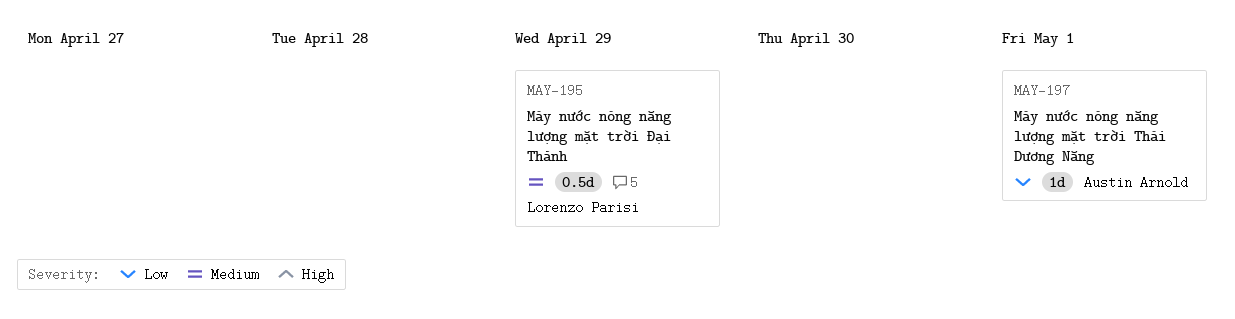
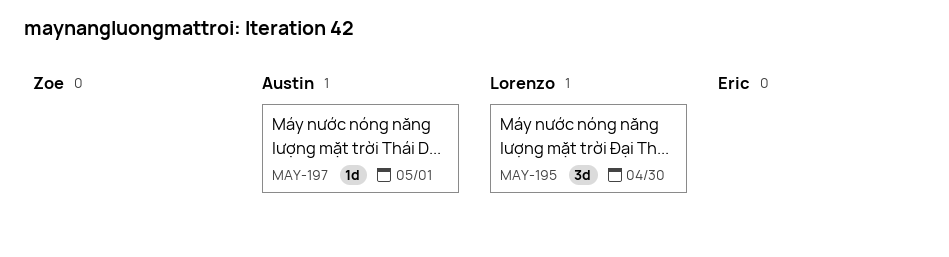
MAY-195, estimate: 0.5d -> 3d
MAY-195, due: Apr 29 -> Apr 30

